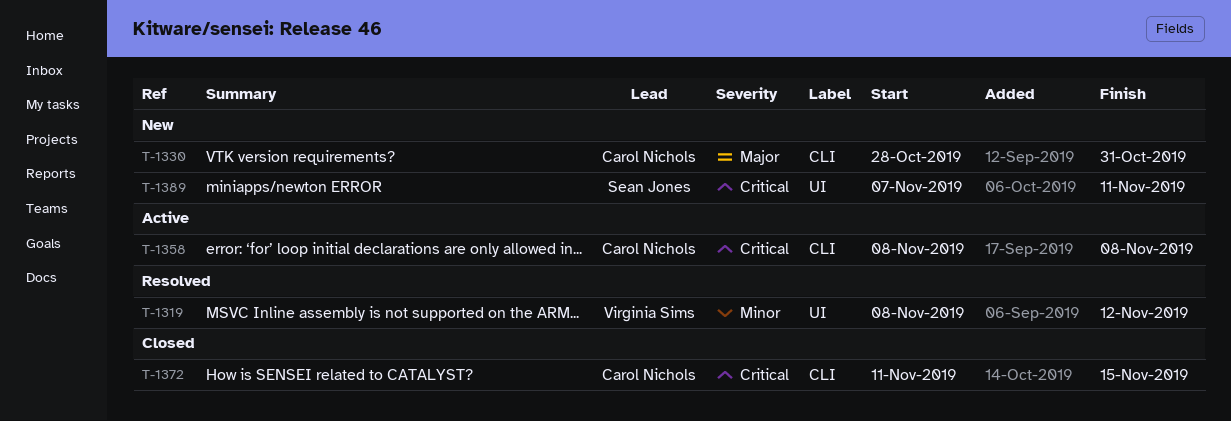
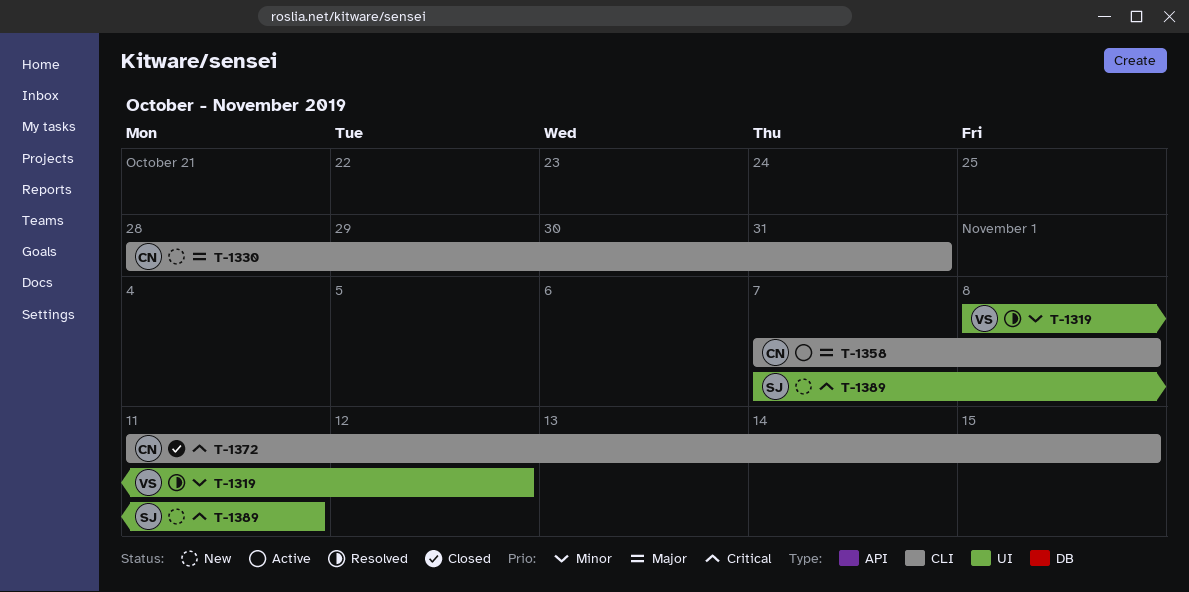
T-1358, priority: Critical -> Major
T-1358, start: Nov 8 -> Nov 7

